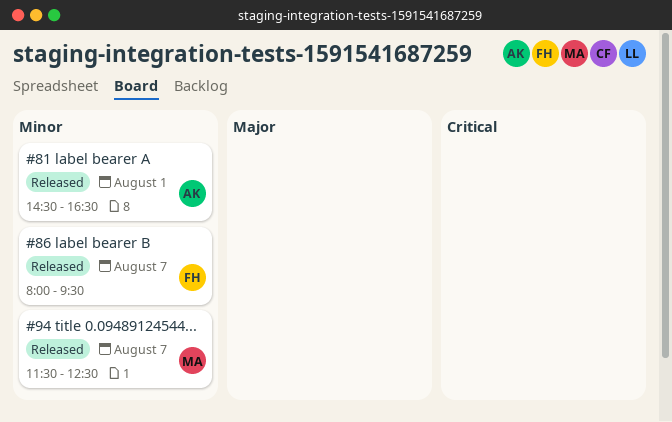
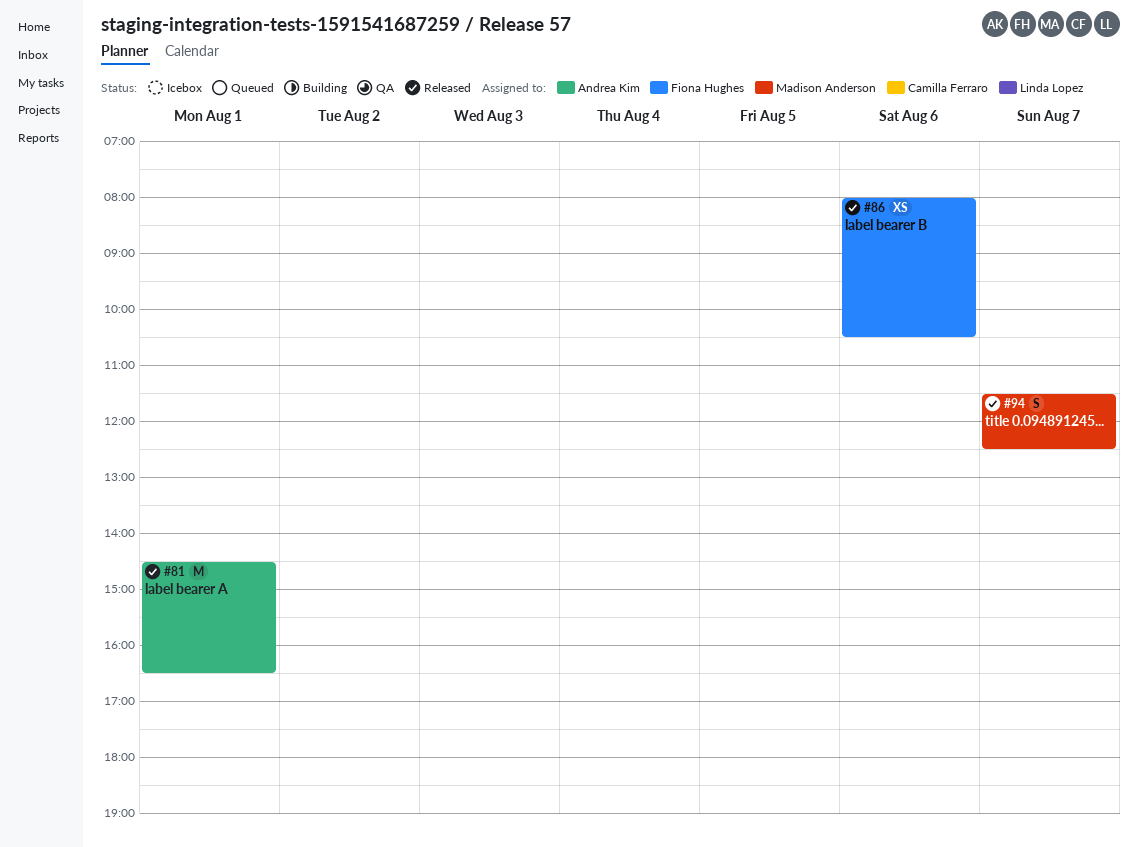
#86, day: Aug 7 -> Aug 6
#86, ends: 09:30 -> 10:30

